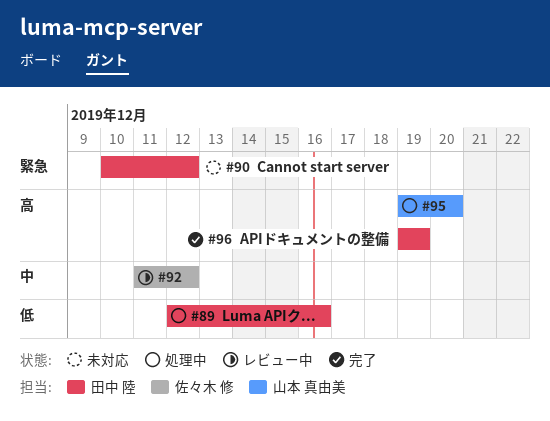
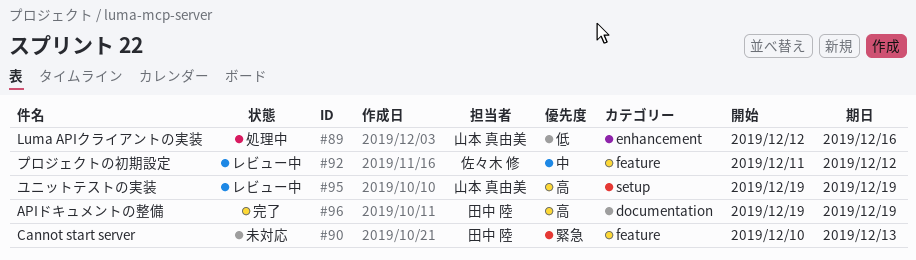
#89, owner: 田中 陸 -> 山本 真由美
#90, due: Dec 12 -> Dec 13
#95, status: 処理中 -> レビュー中
#95, due: Dec 20 -> Dec 19

